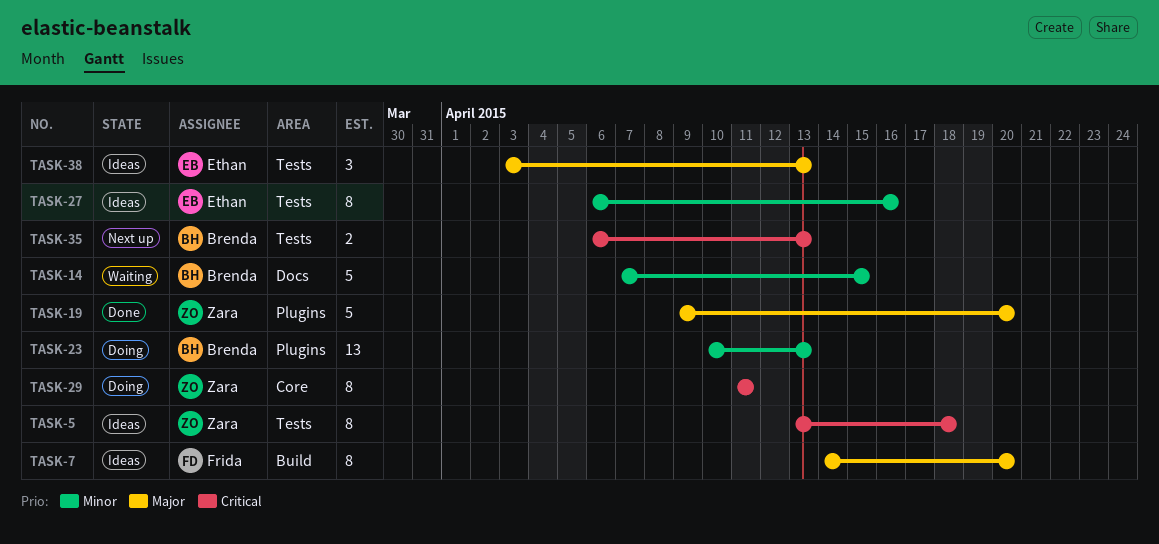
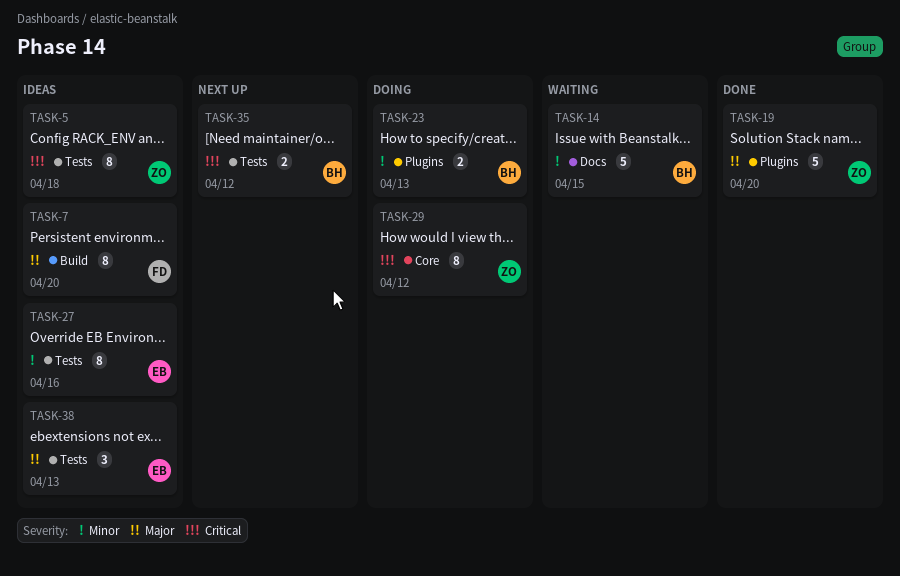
TASK-23, estimate: 13 -> 2
TASK-29, due: Apr 11 -> Apr 12
TASK-35, due: Apr 13 -> Apr 12

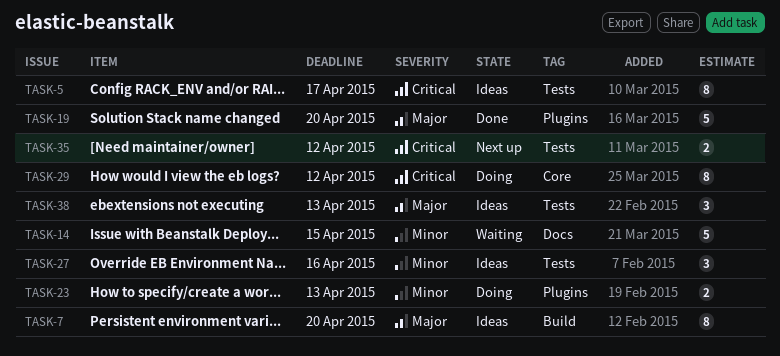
TASK-5, due: Apr 18 -> Apr 17
TASK-27, estimate: 8 -> 3

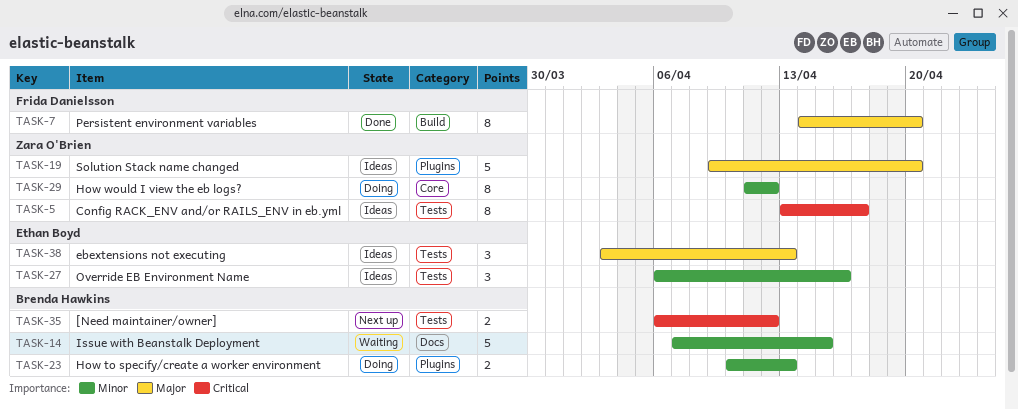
TASK-7, status: Ideas -> Done
TASK-19, status: Done -> Ideas
TASK-29, priority: Critical -> Minor

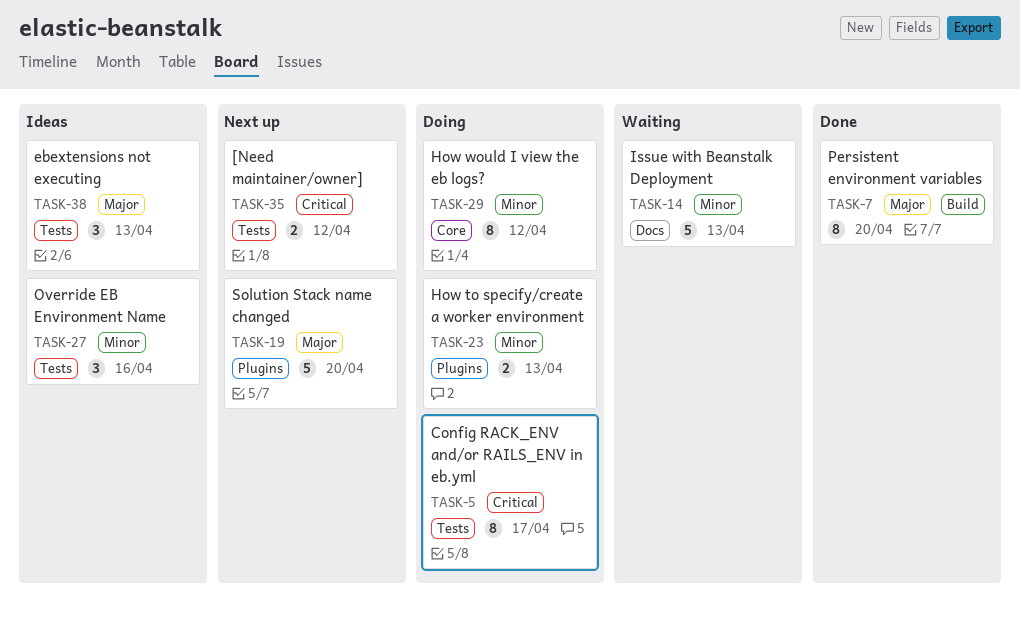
TASK-5, status: Ideas -> Doing
TASK-14, due: Apr 15 -> Apr 13
TASK-19, status: Ideas -> Next up

